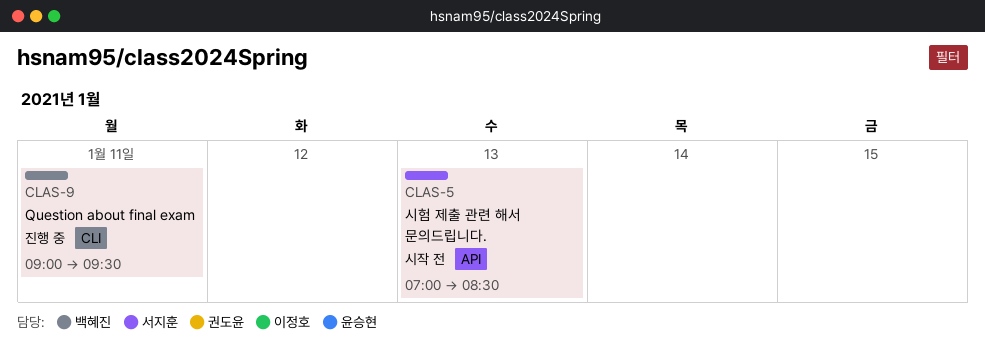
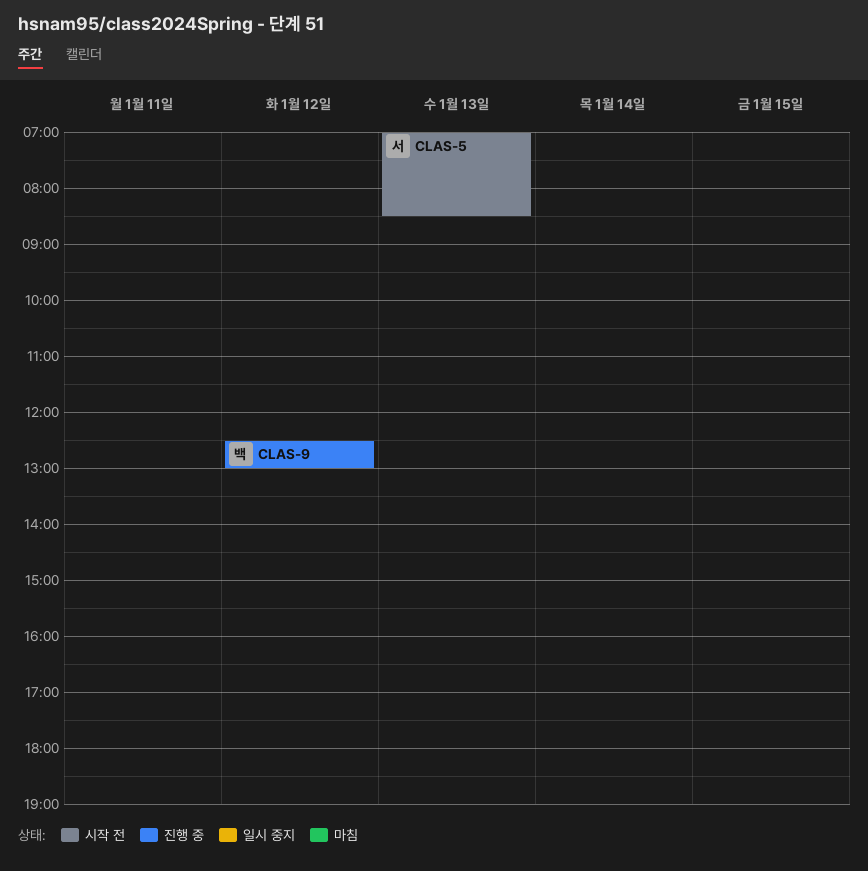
CLAS-9, day: Jan 11 -> Jan 12
CLAS-9, begins: 09:00 -> 12:30
CLAS-9, ends: 09:30 -> 13:00

